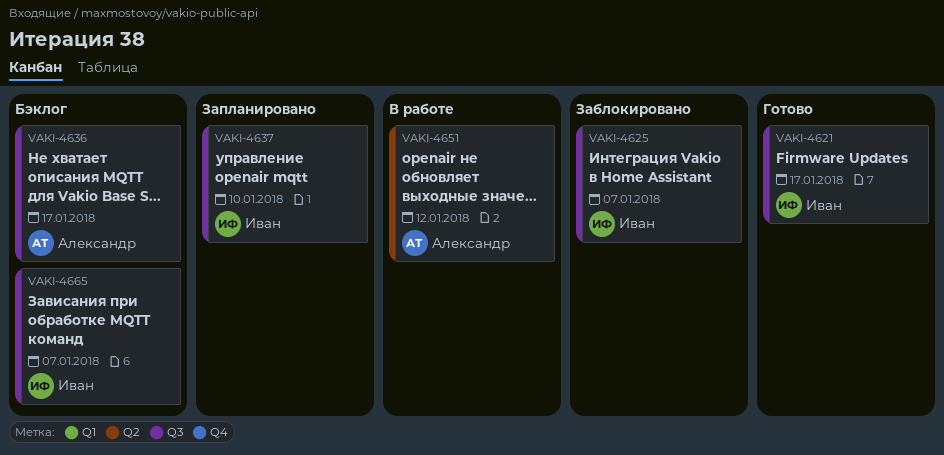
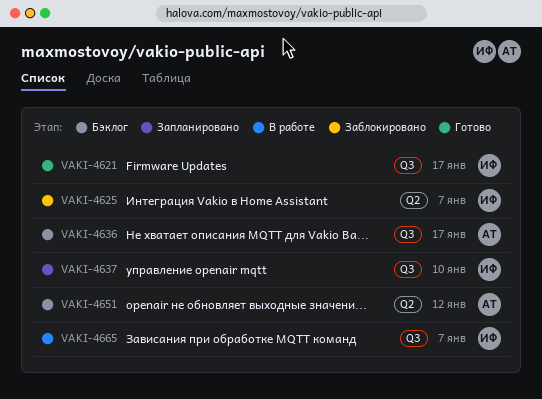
VAKI-4625, label: Q3 -> Q2
VAKI-4651, status: В работе -> Бэклог
VAKI-4665, status: Бэклог -> В работе

